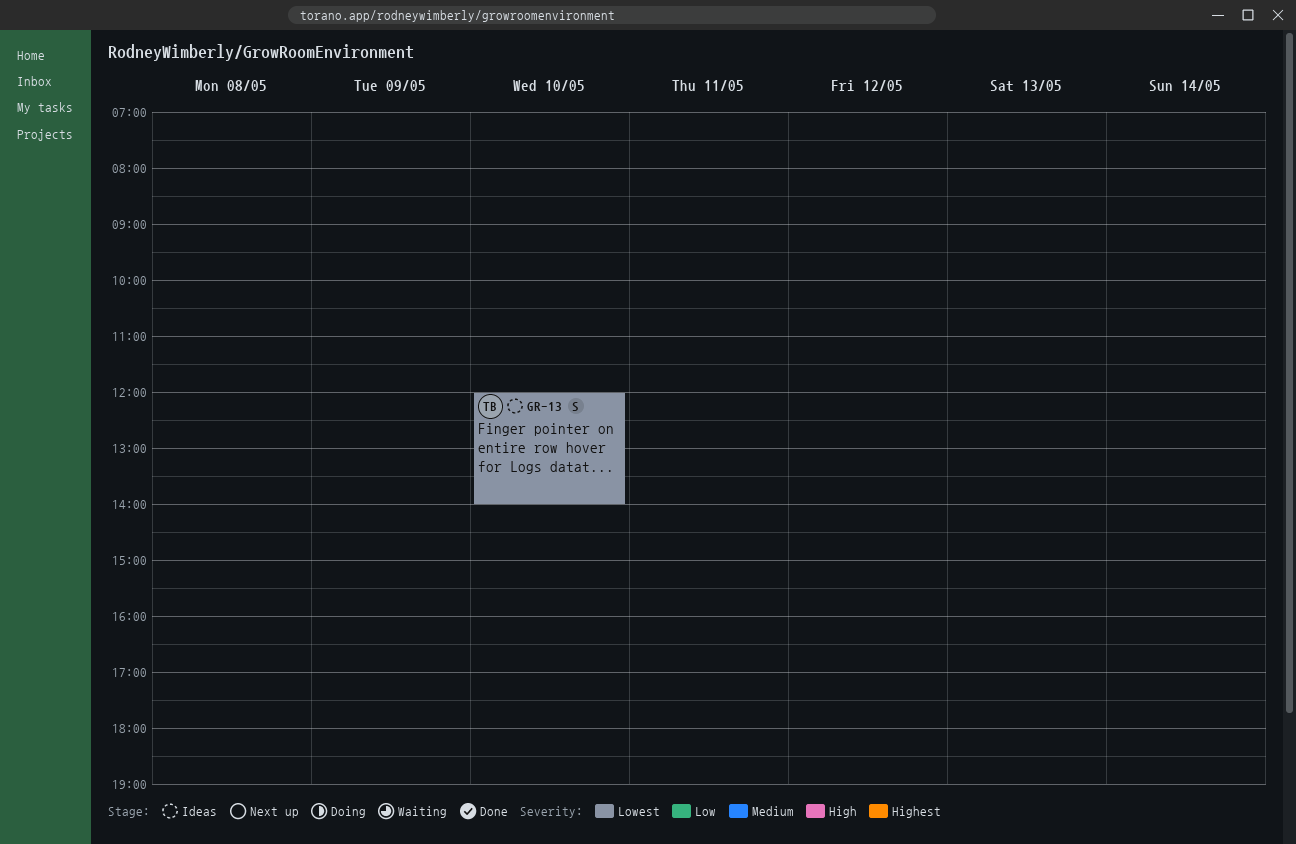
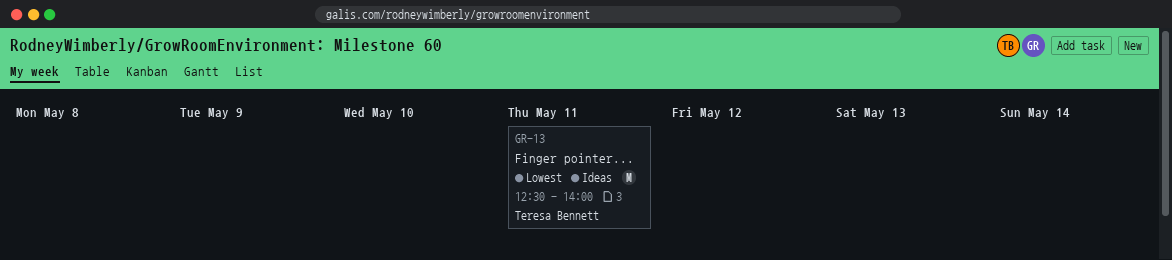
GR-13, estimate: S -> M
GR-13, day: May 10 -> May 11
GR-13, begins: 12:00 -> 12:30

